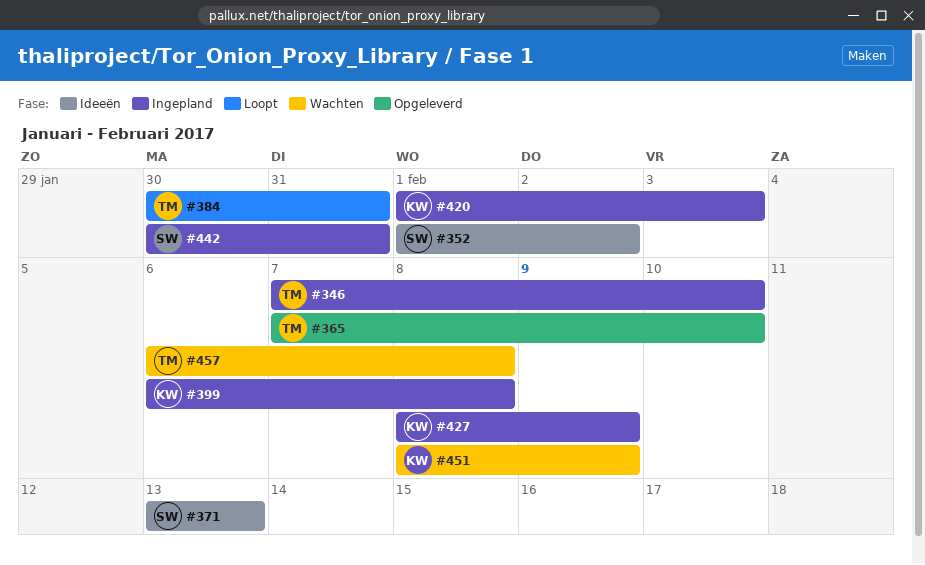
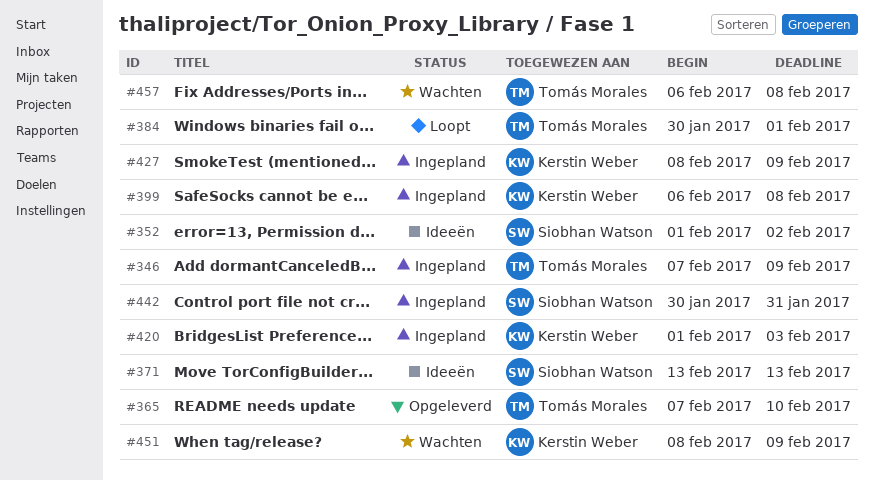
#346, due: Feb 10 -> Feb 9
#384, due: Jan 31 -> Feb 1

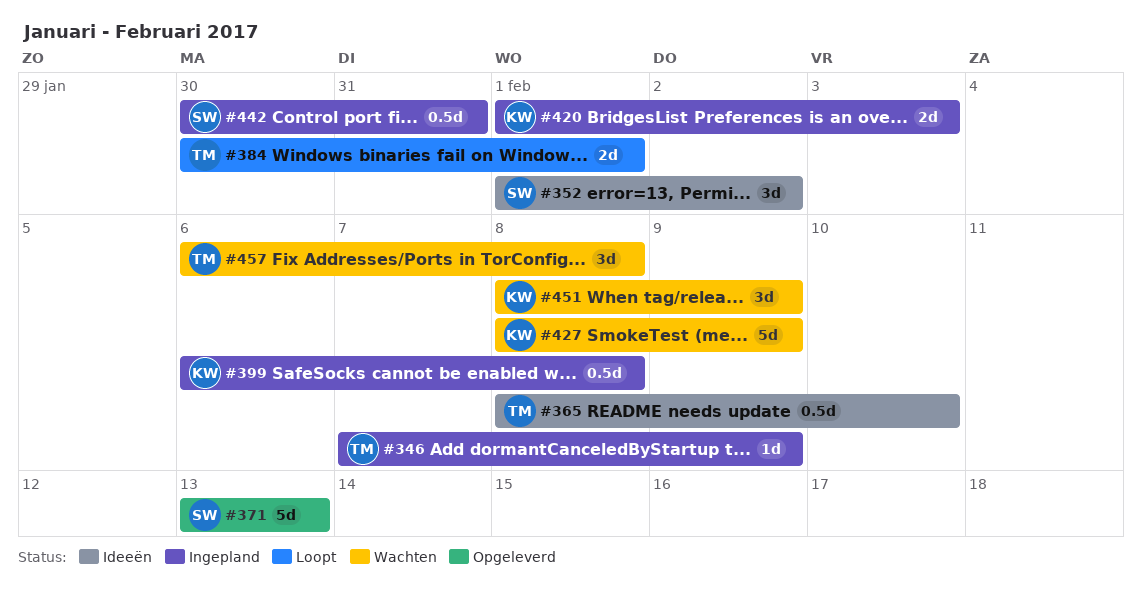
#365, status: Opgeleverd -> Ideeën
#365, start: Feb 7 -> Feb 8
#371, status: Ideeën -> Opgeleverd
#427, status: Ingepland -> Wachten

